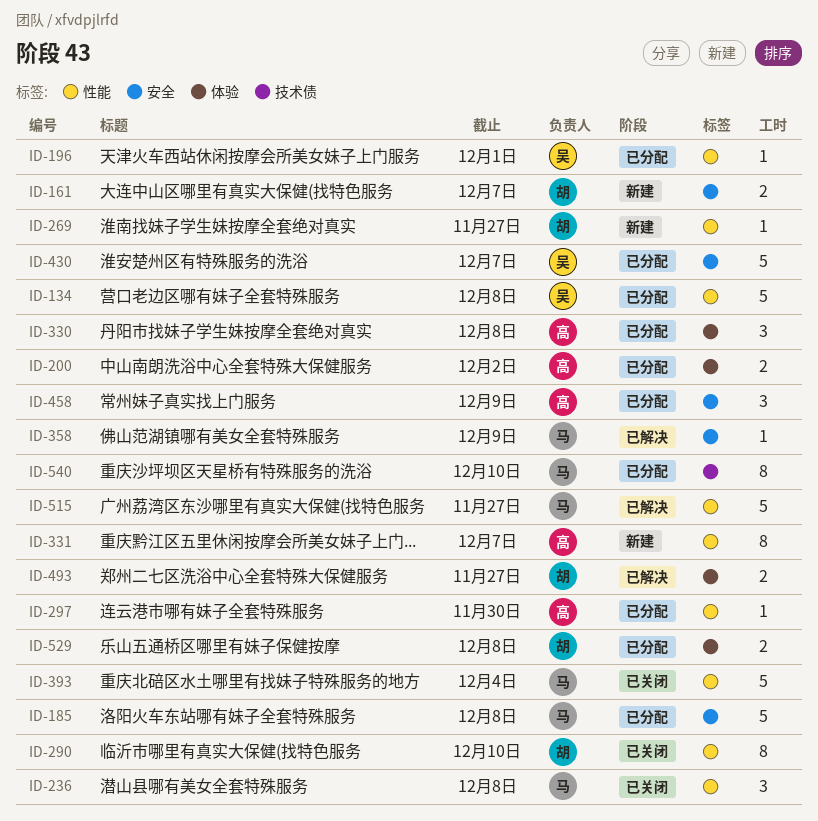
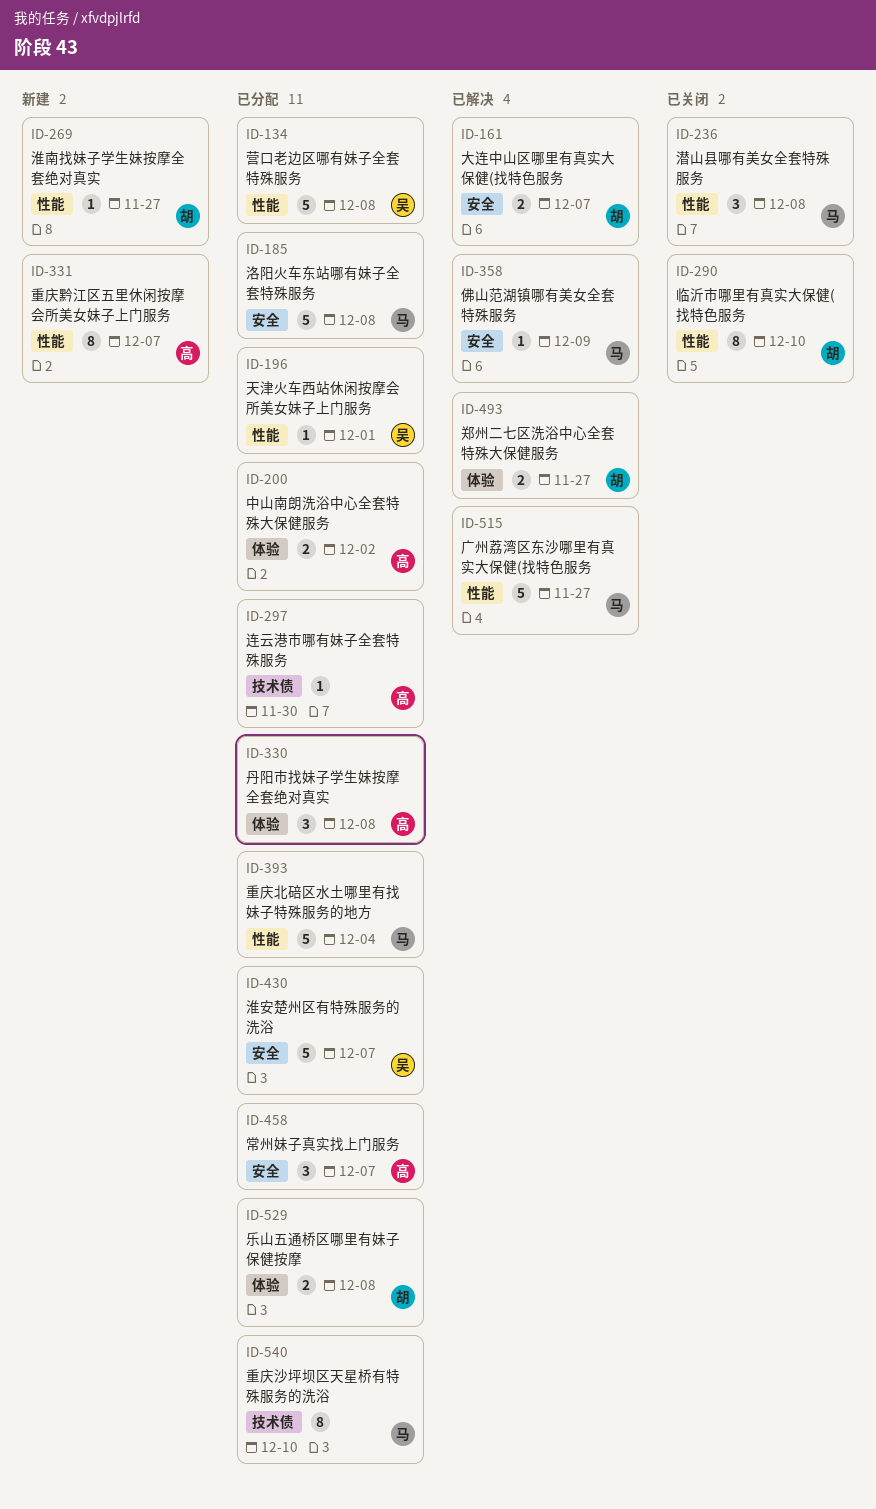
ID-161, status: 新建 -> 已解决
ID-297, label: 性能 -> 技术债
ID-393, status: 已关闭 -> 已分配
ID-458, due: Dec 9 -> Dec 7

